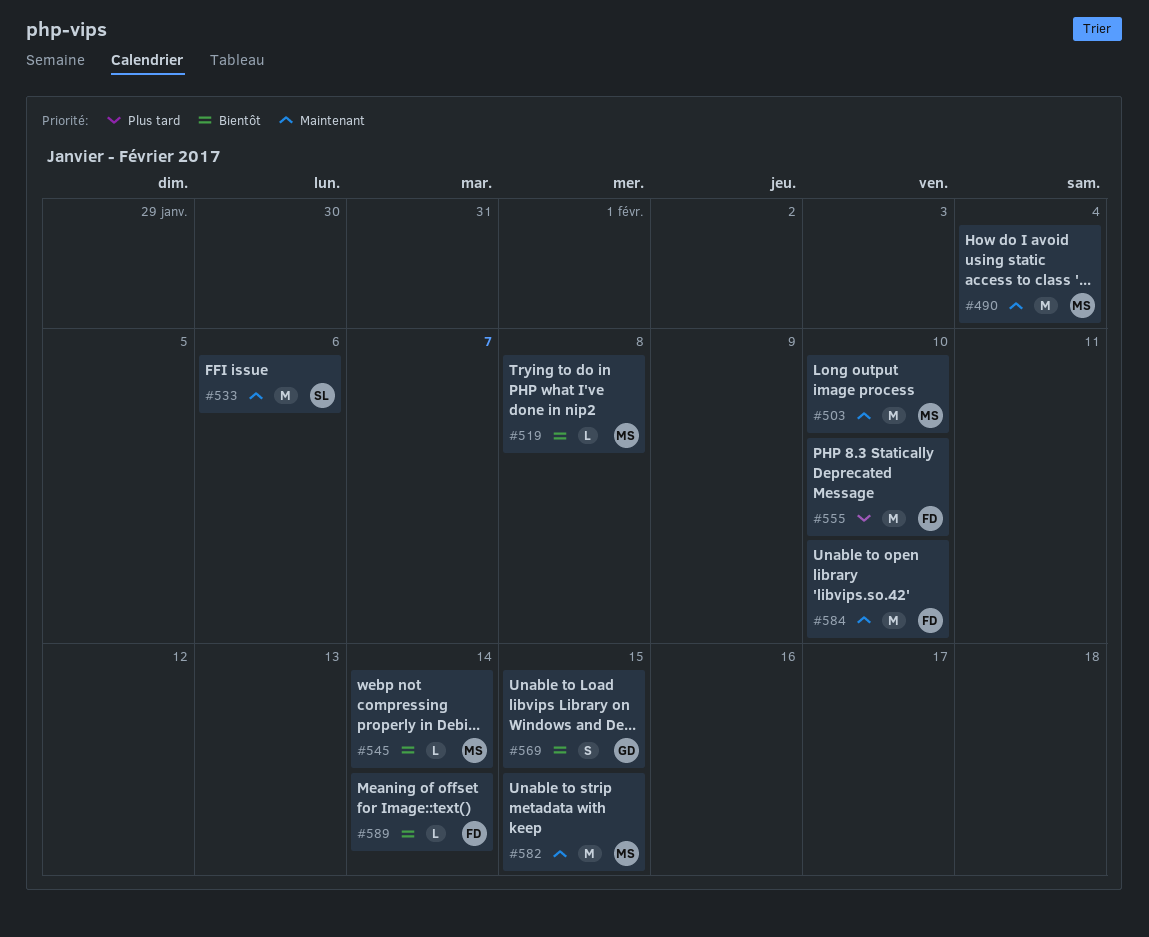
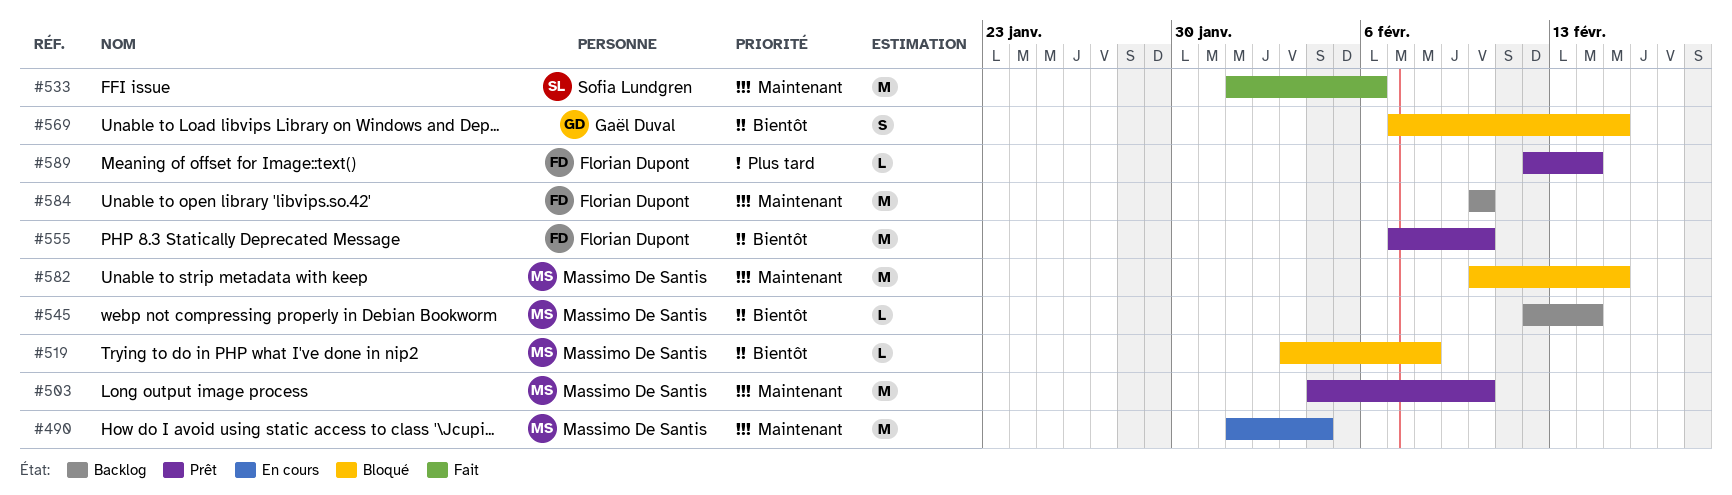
#555, priority: Plus tard -> Bientôt
#589, priority: Bientôt -> Plus tard

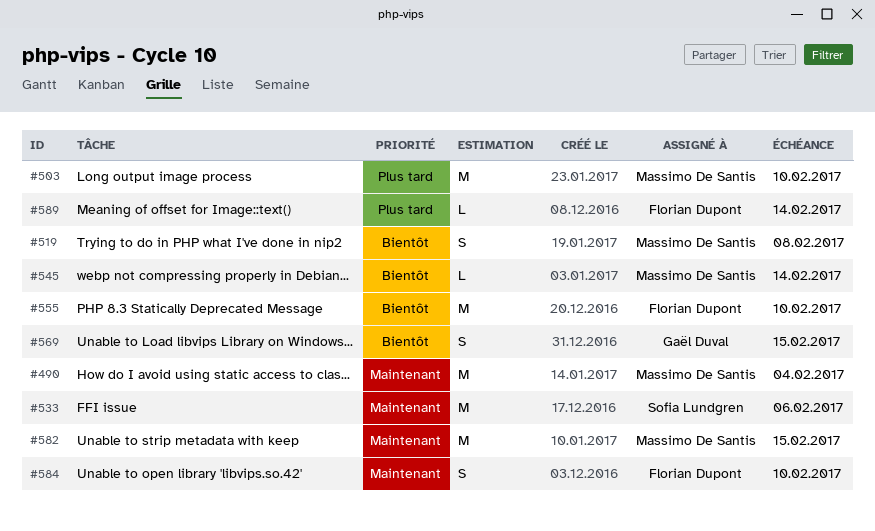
#503, priority: Maintenant -> Plus tard
#519, estimate: L -> S
#584, estimate: M -> S

